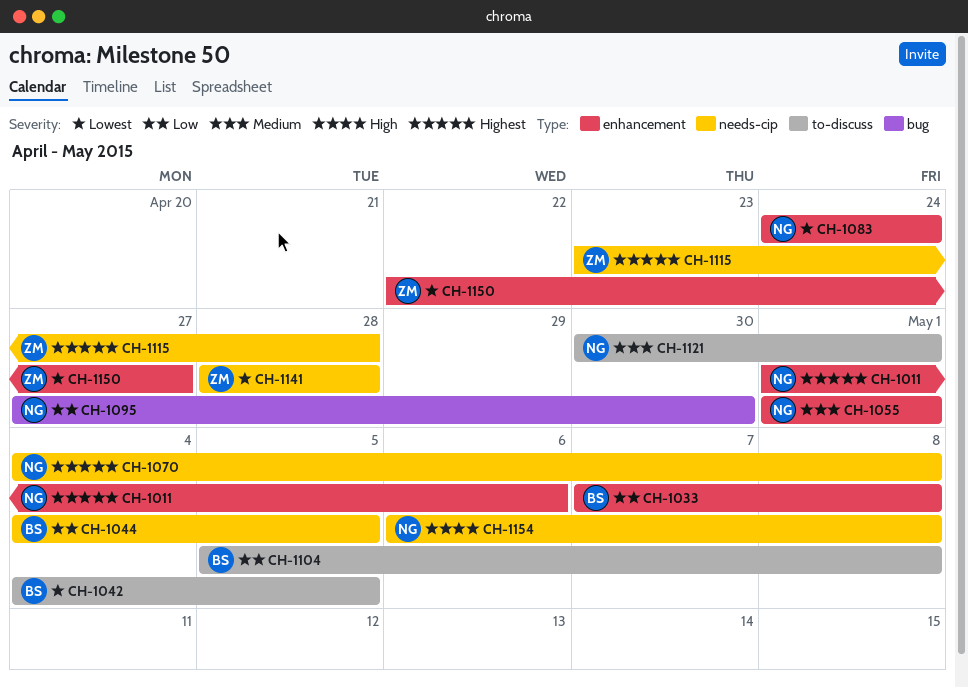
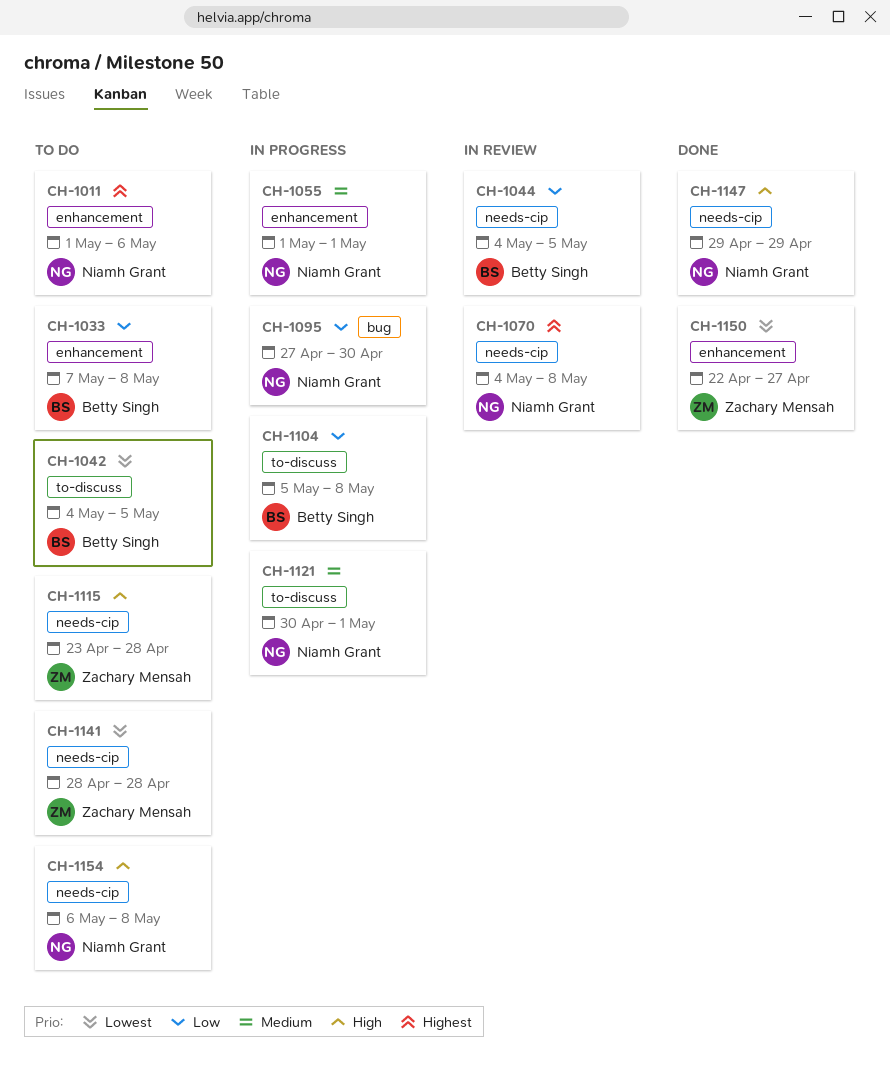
CH-1083: present -> none
CH-1115, priority: Highest -> High
CH-1147: none -> present

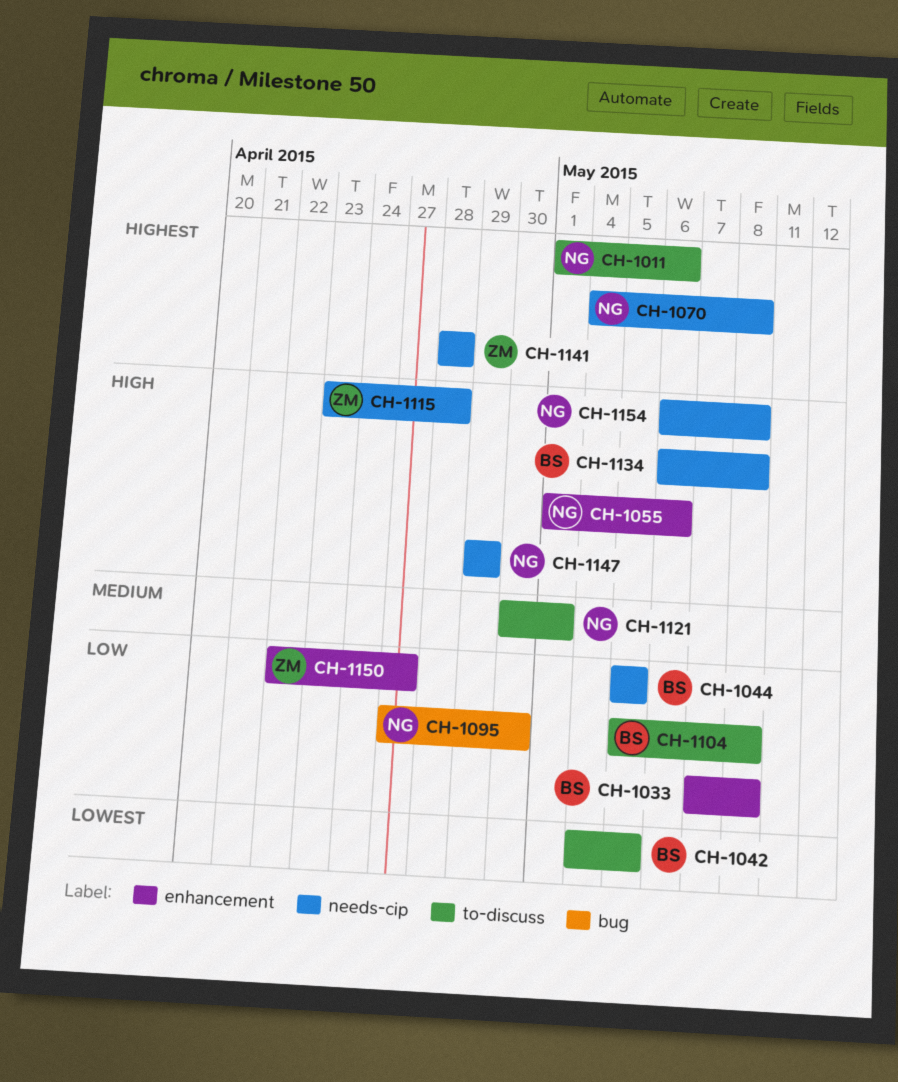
CH-1011, label: enhancement -> to-discuss
CH-1044, start: May 4 -> May 5
CH-1055, priority: Medium -> High
CH-1055, due: May 1 -> May 6
CH-1134: none -> present
CH-1141, priority: Lowest -> Highest
CH-1150, priority: Lowest -> Low

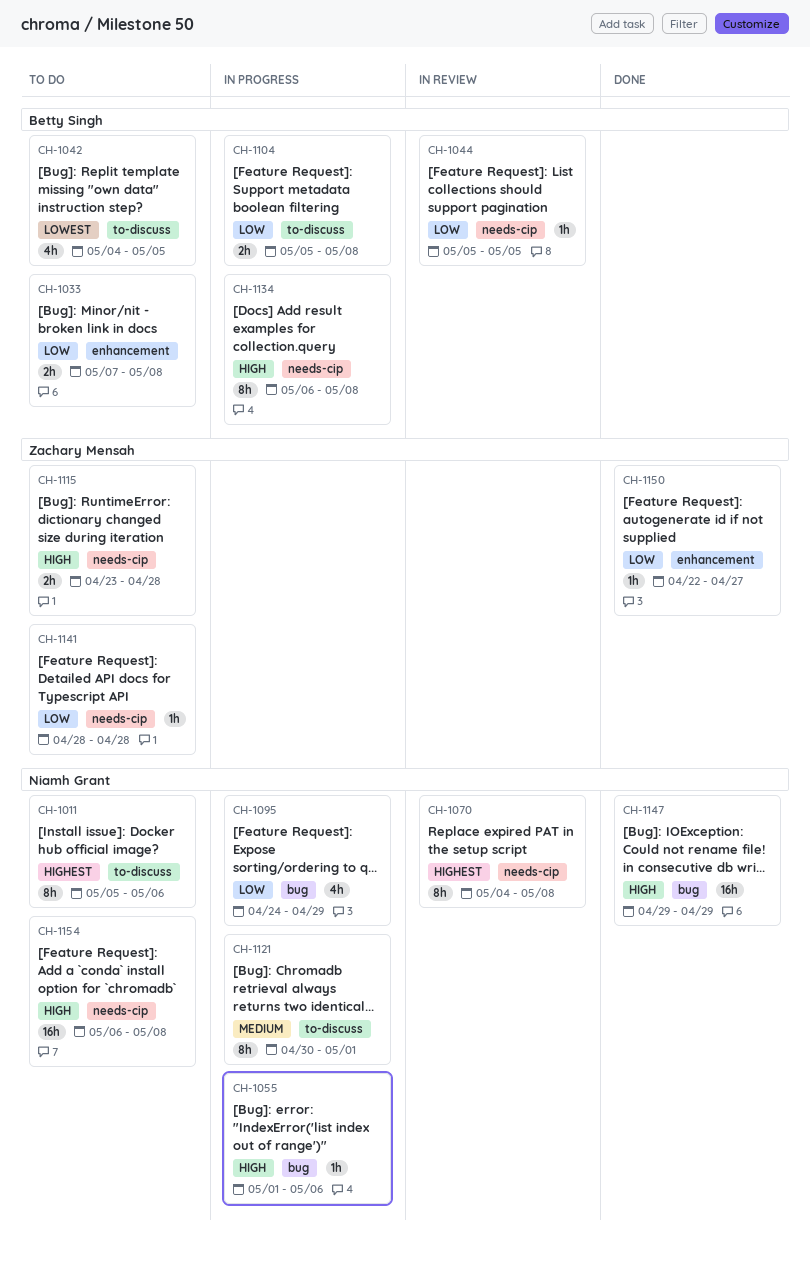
CH-1011, start: May 1 -> May 5
CH-1055, label: enhancement -> bug
CH-1095, start: Apr 27 -> Apr 24
CH-1095, due: Apr 30 -> Apr 29
CH-1141, priority: Highest -> Low
CH-1147, label: needs-cip -> bug

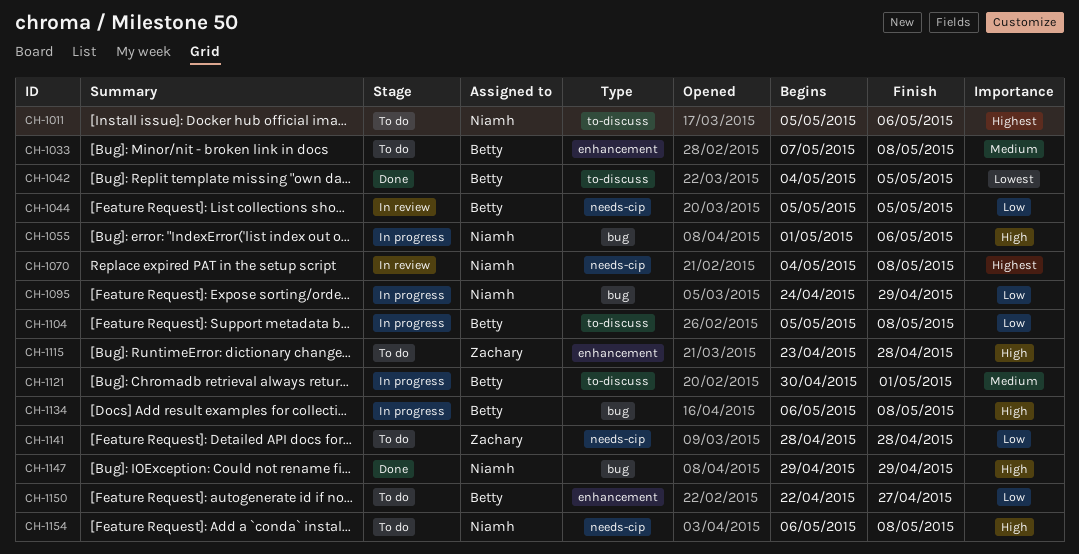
CH-1033, priority: Low -> Medium
CH-1042, status: To do -> Done
CH-1115, label: needs-cip -> enhancement
CH-1121, owner: Niamh Grant -> Betty Singh
CH-1134, label: needs-cip -> bug
CH-1150, status: Done -> To do
CH-1150, owner: Zachary Mensah -> Betty Singh

